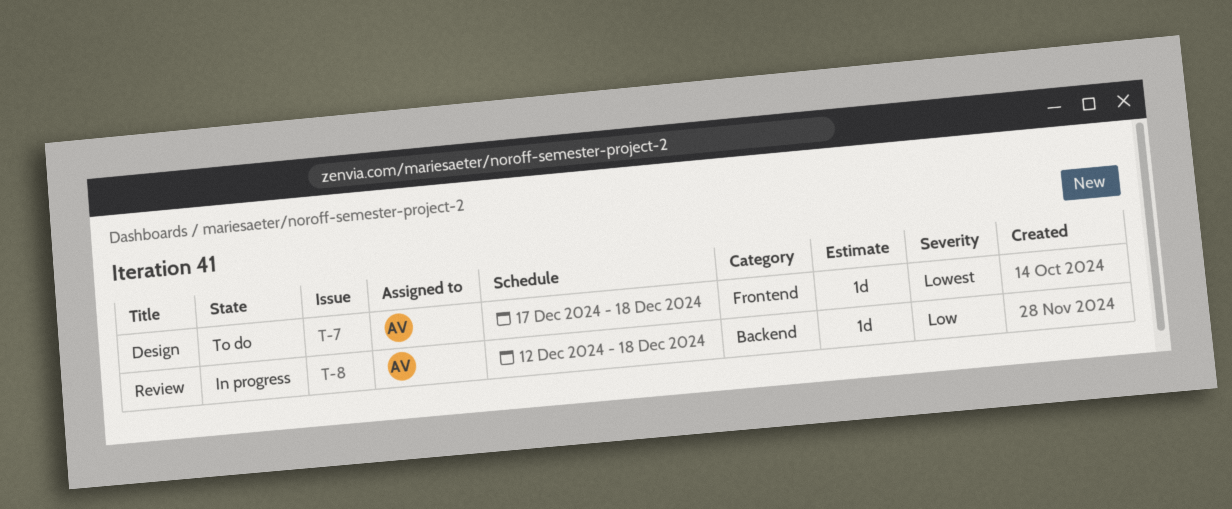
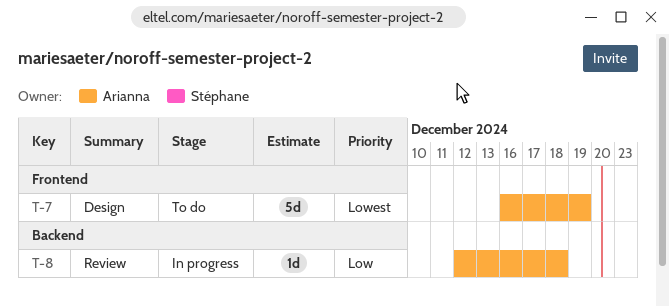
T-7, estimate: 1d -> 5d
T-7, start: Dec 17 -> Dec 16
T-7, due: Dec 18 -> Dec 19

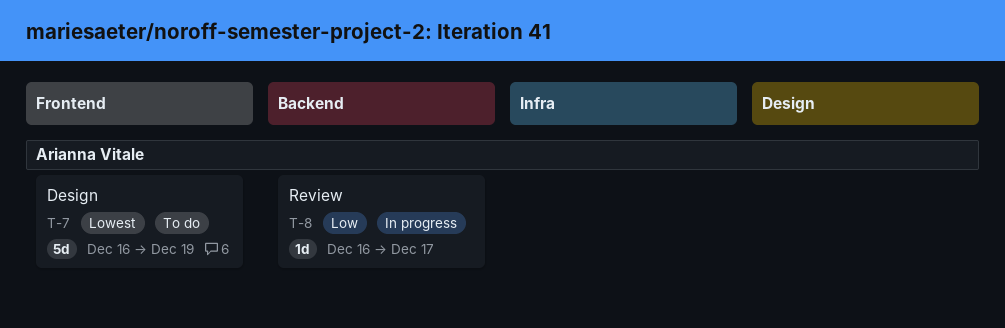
T-8, start: Dec 12 -> Dec 16
T-8, due: Dec 18 -> Dec 17

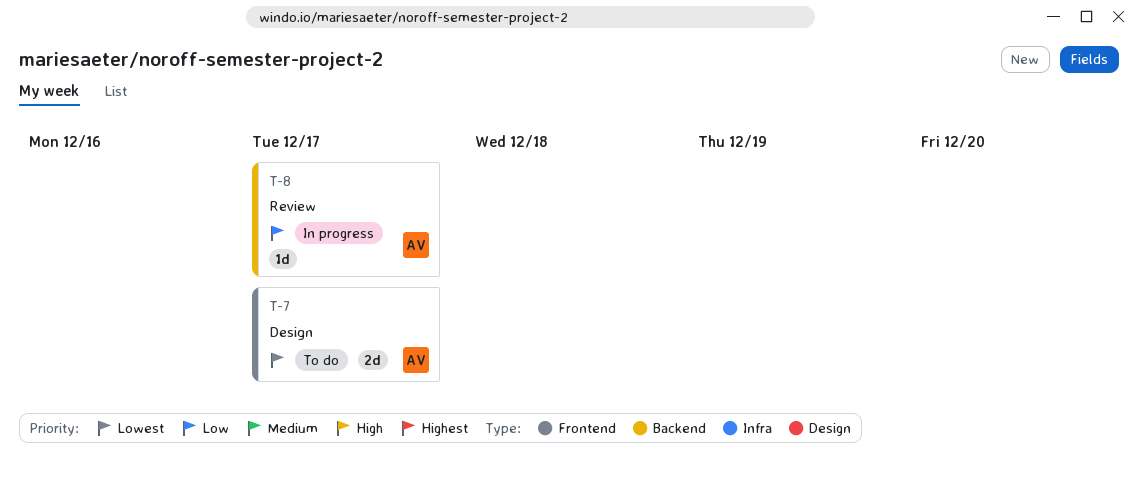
T-7, estimate: 5d -> 2d
T-7, due: Dec 19 -> Dec 17

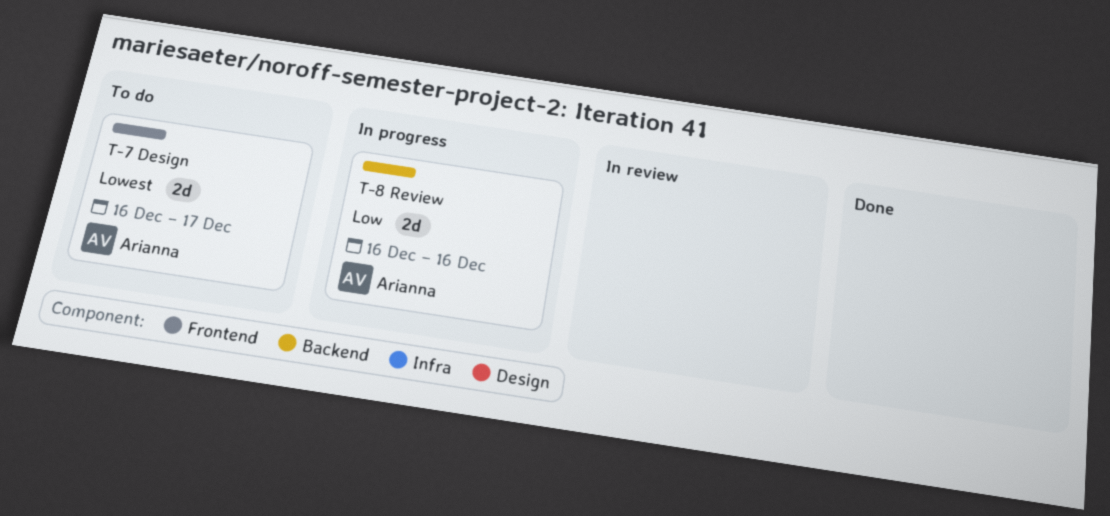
T-8, estimate: 1d -> 2d
T-8, due: Dec 17 -> Dec 16

